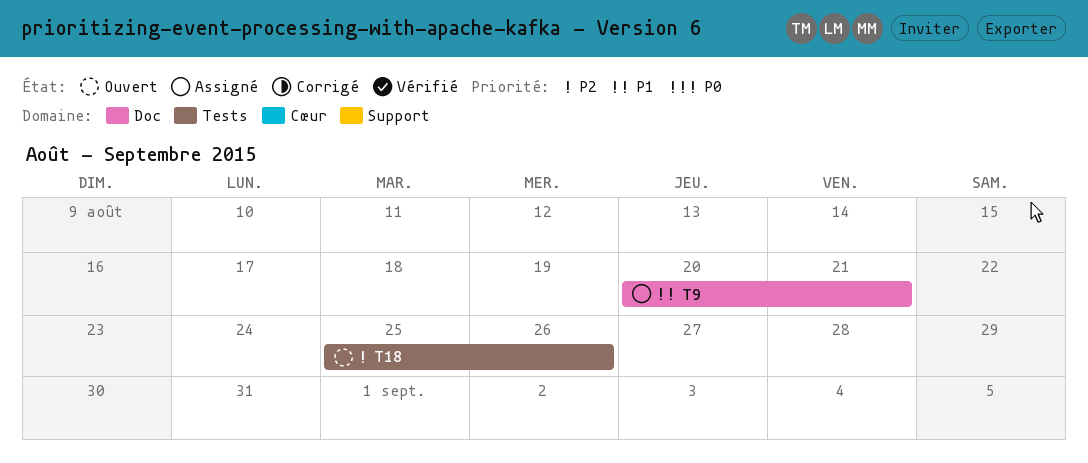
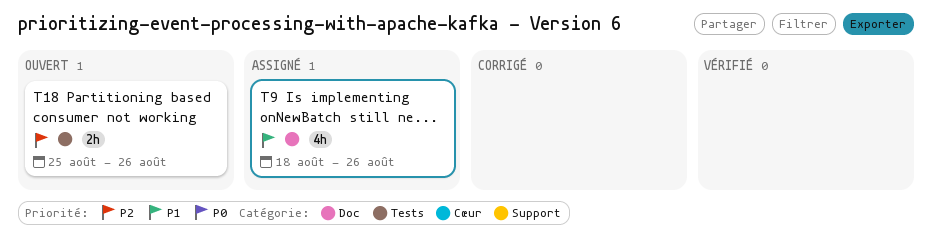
T9, start: Aug 20 -> Aug 18
T9, due: Aug 21 -> Aug 26

